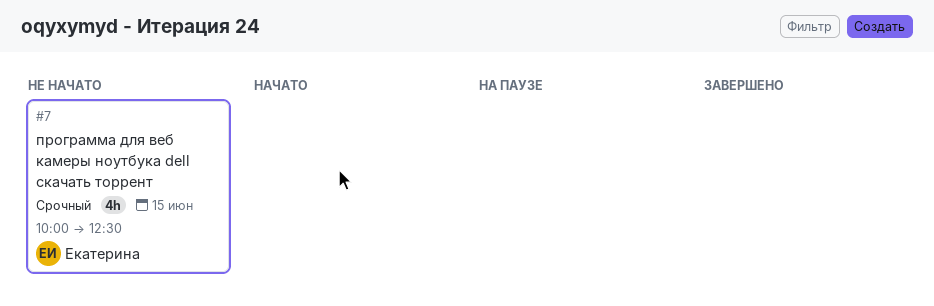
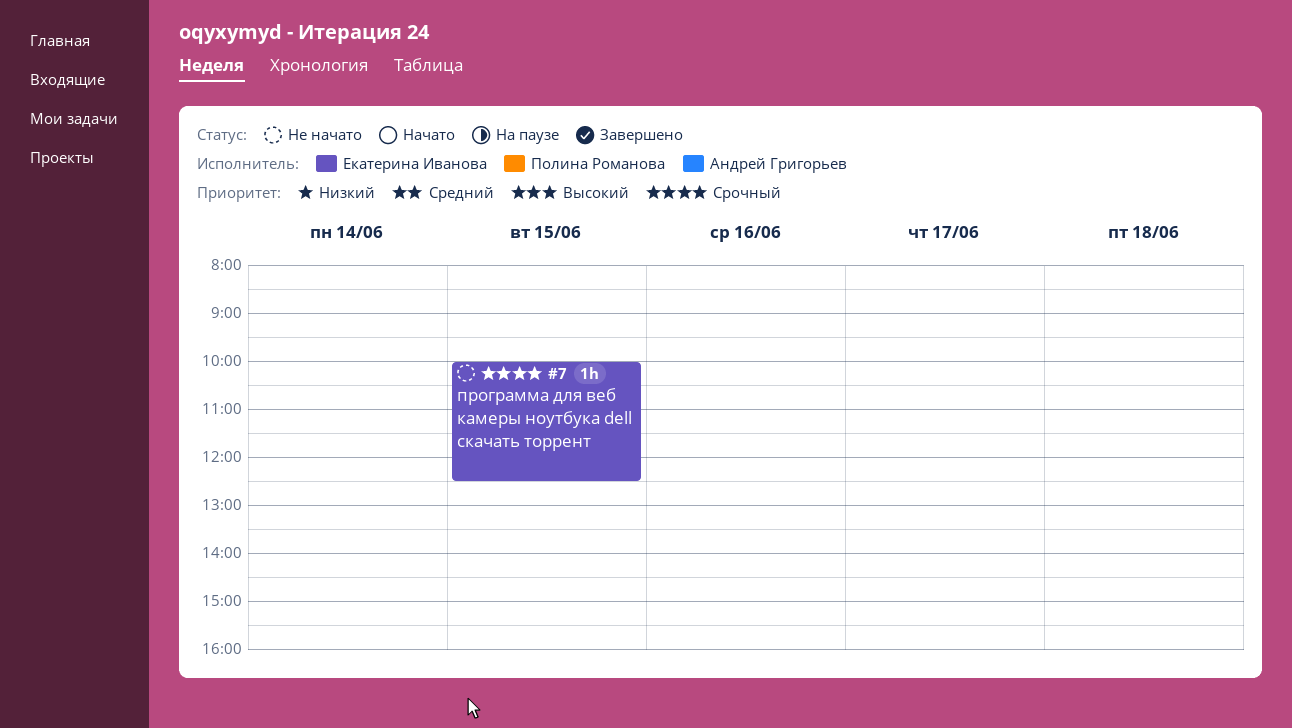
#7, estimate: 4h -> 1h

